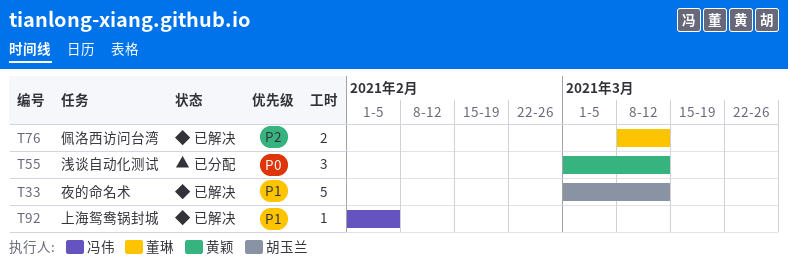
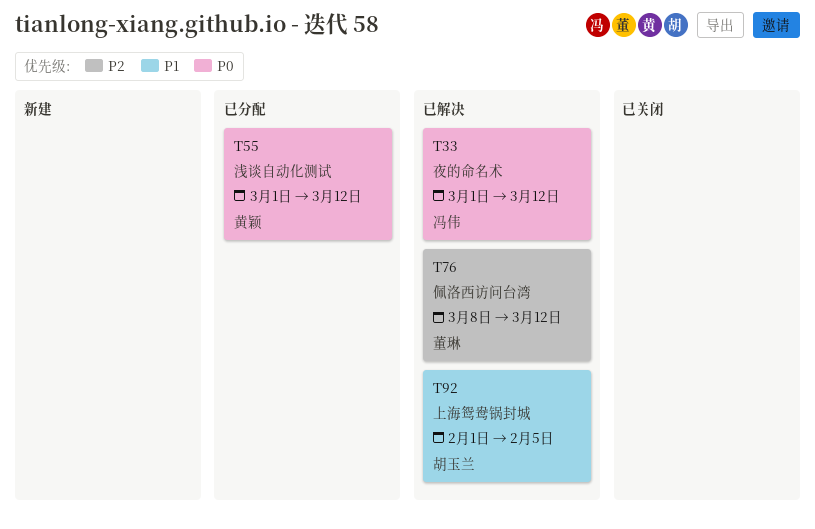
T33, owner: 胡玉兰 -> 冯伟
T33, priority: P1 -> P0
T92, owner: 冯伟 -> 胡玉兰

